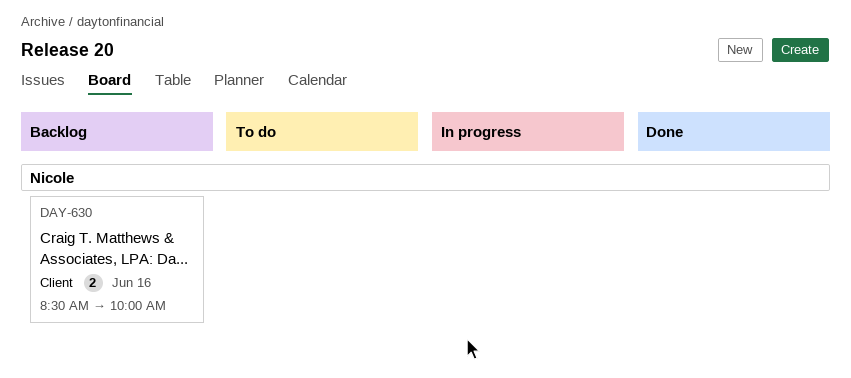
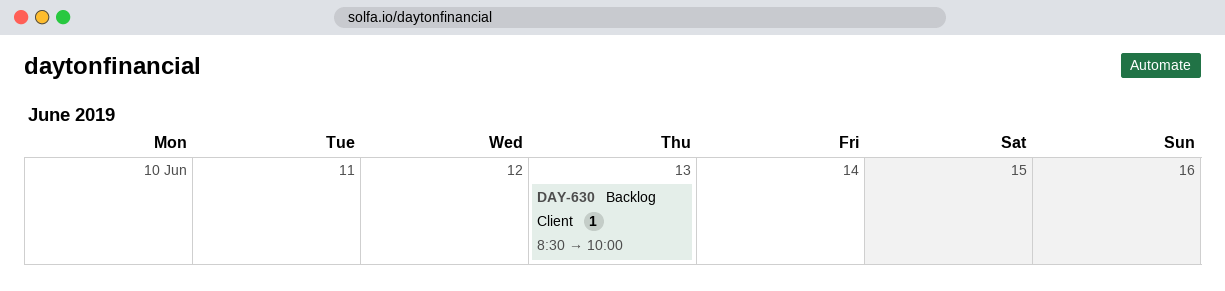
DAY-630, estimate: 2 -> 1
DAY-630, day: Jun 16 -> Jun 13

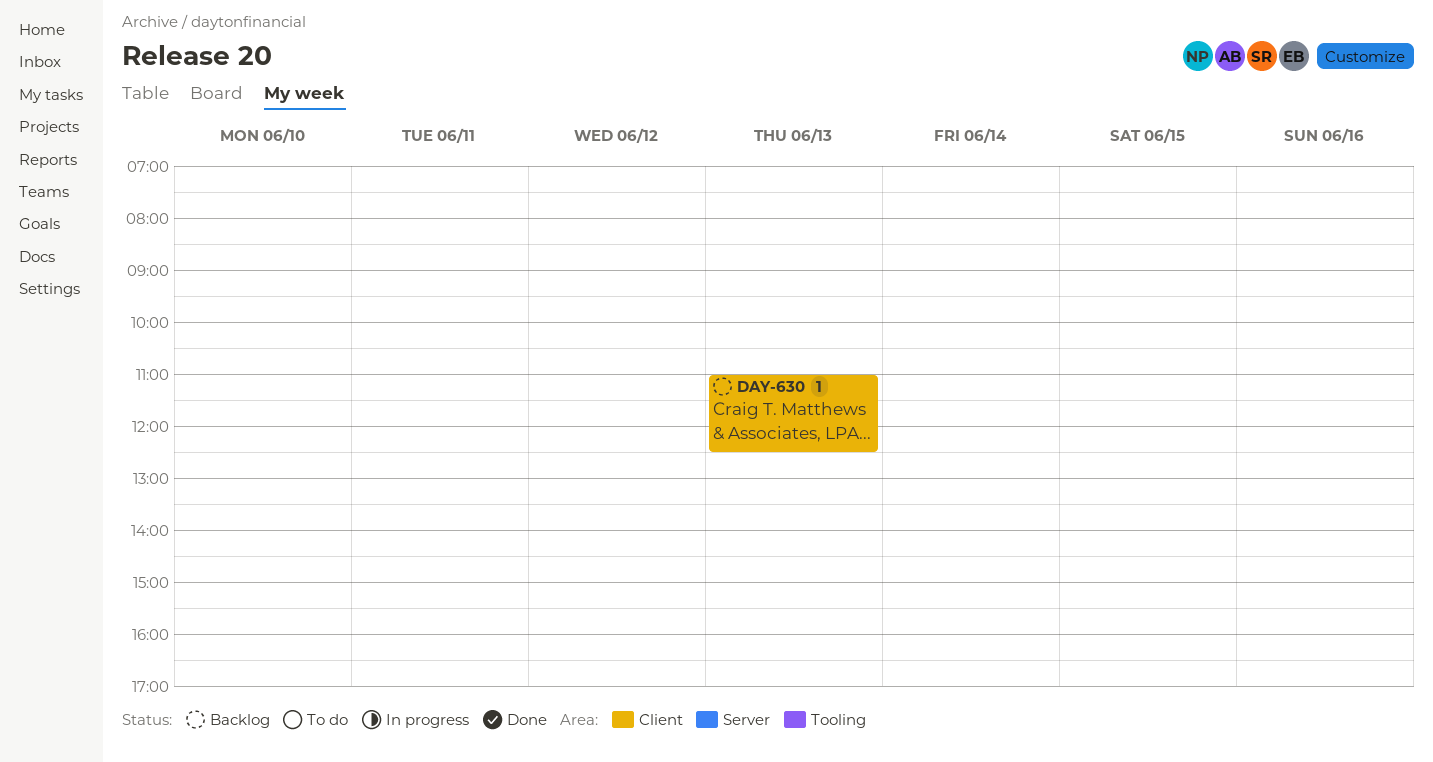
DAY-630, begins: 08:30 -> 11:00
DAY-630, ends: 10:00 -> 12:30

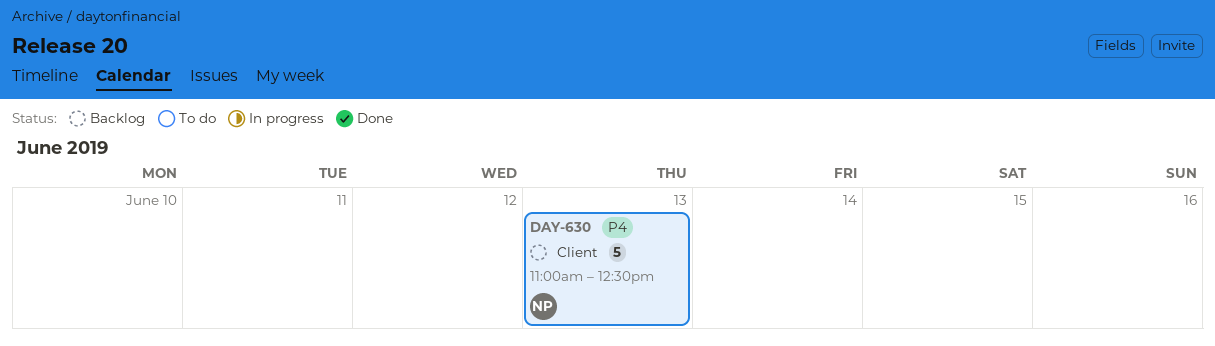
DAY-630, estimate: 1 -> 5

